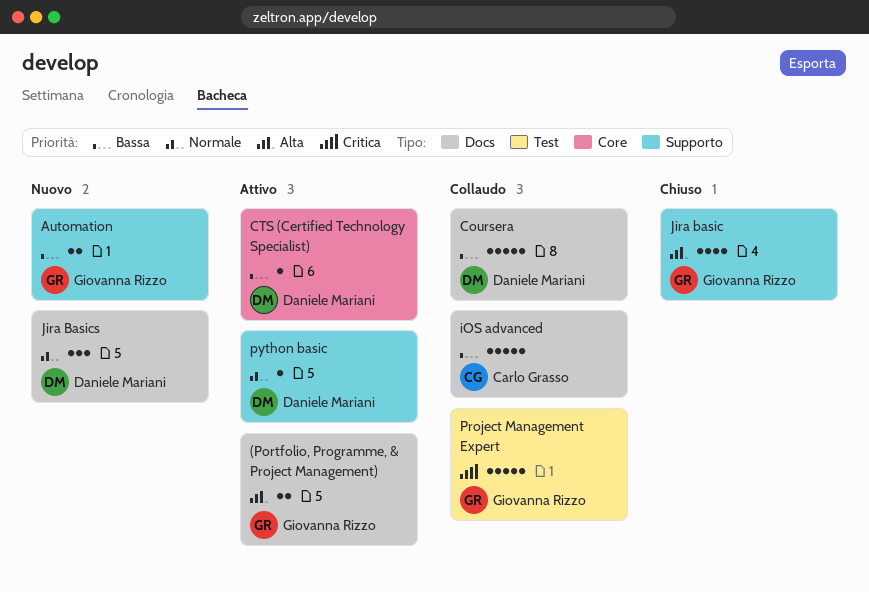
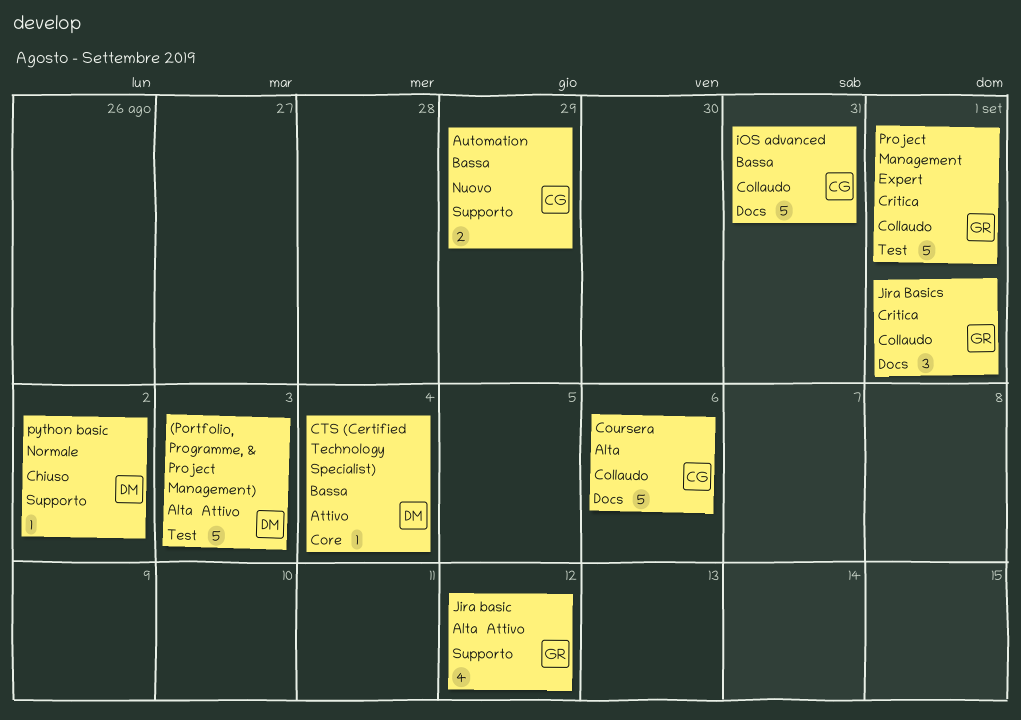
(Portfolio, Programme, & Project Management), owner: Giovanna Rizzo -> Daniele Mariani
(Portfolio, Programme, & Project Management), label: Docs -> Test
(Portfolio, Programme, & Project Management), estimate: 2 -> 5
Automation, owner: Giovanna Rizzo -> Carlo Grasso
Coursera, owner: Daniele Mariani -> Carlo Grasso
Coursera, priority: Bassa -> Alta
Jira basic, status: Chiuso -> Attivo
Jira Basics, status: Nuovo -> Collaudo
Jira Basics, owner: Daniele Mariani -> Giovanna Rizzo
Jira Basics, priority: Normale -> Critica
python basic, status: Attivo -> Chiuso

